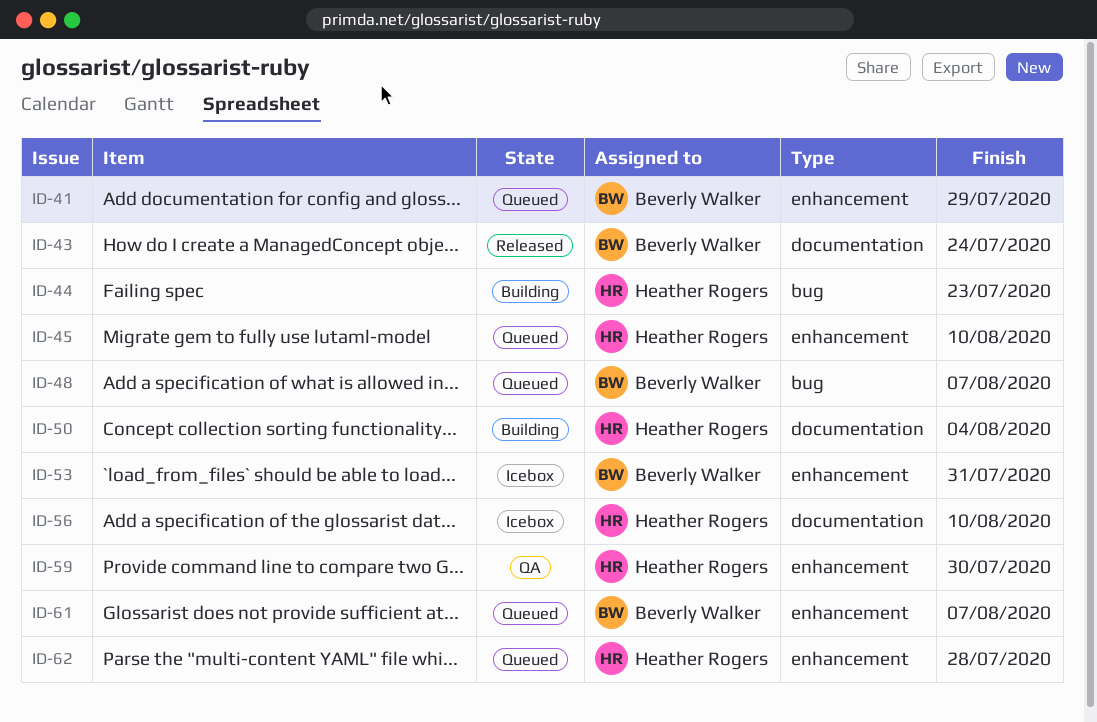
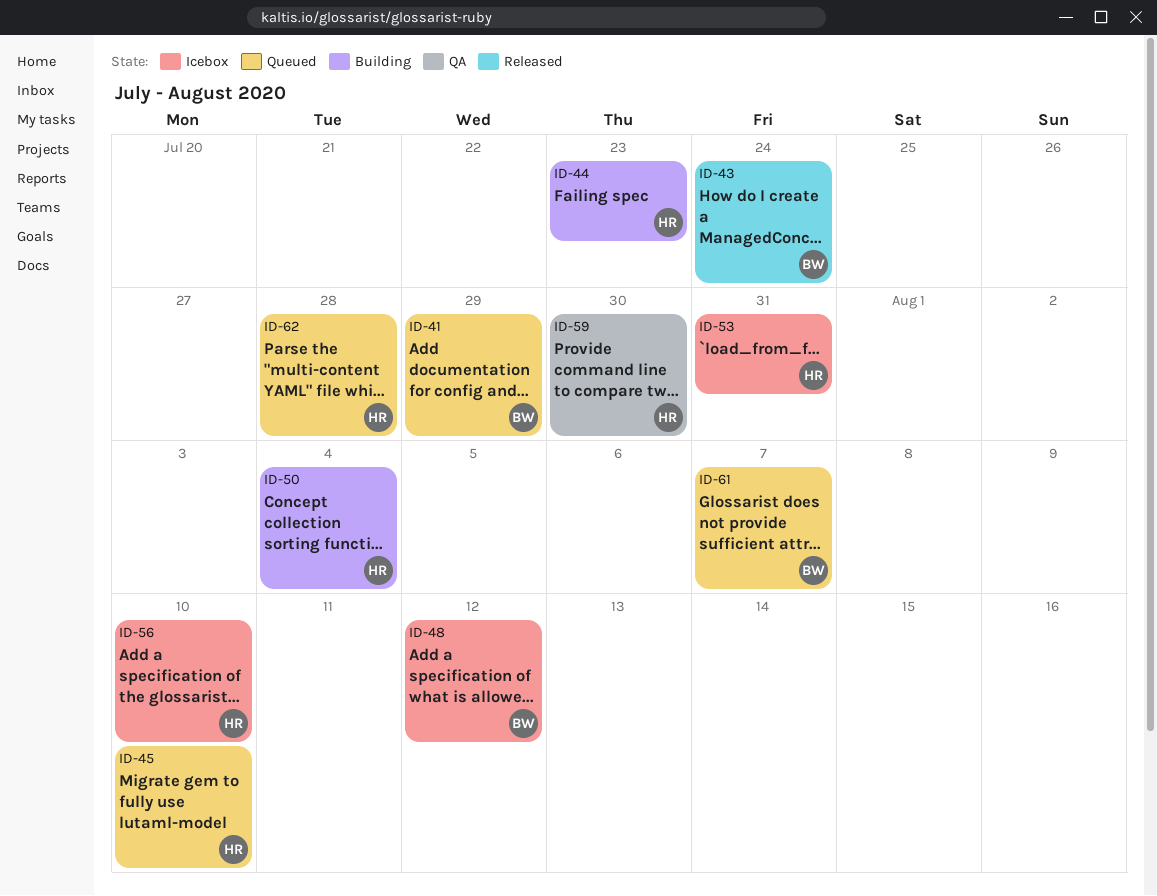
ID-48, status: Queued -> Icebox
ID-48, due: Aug 7 -> Aug 12
ID-53, owner: Beverly Walker -> Heather Rogers

